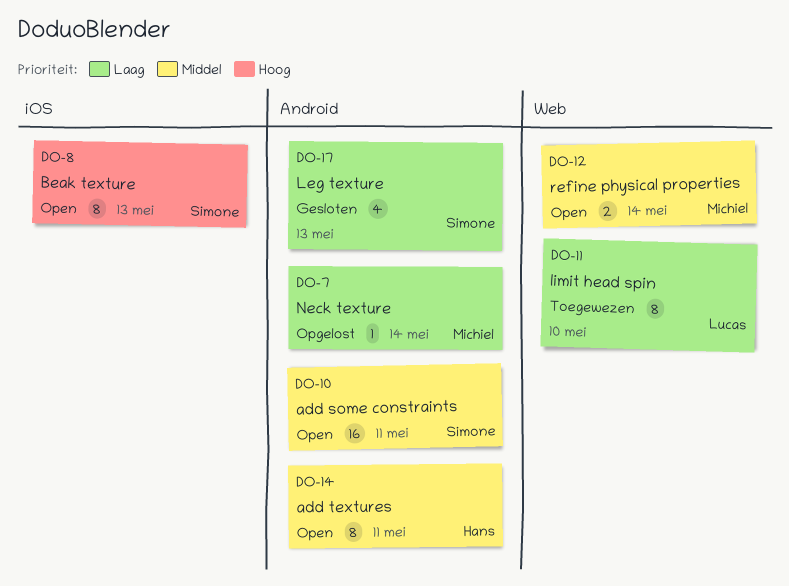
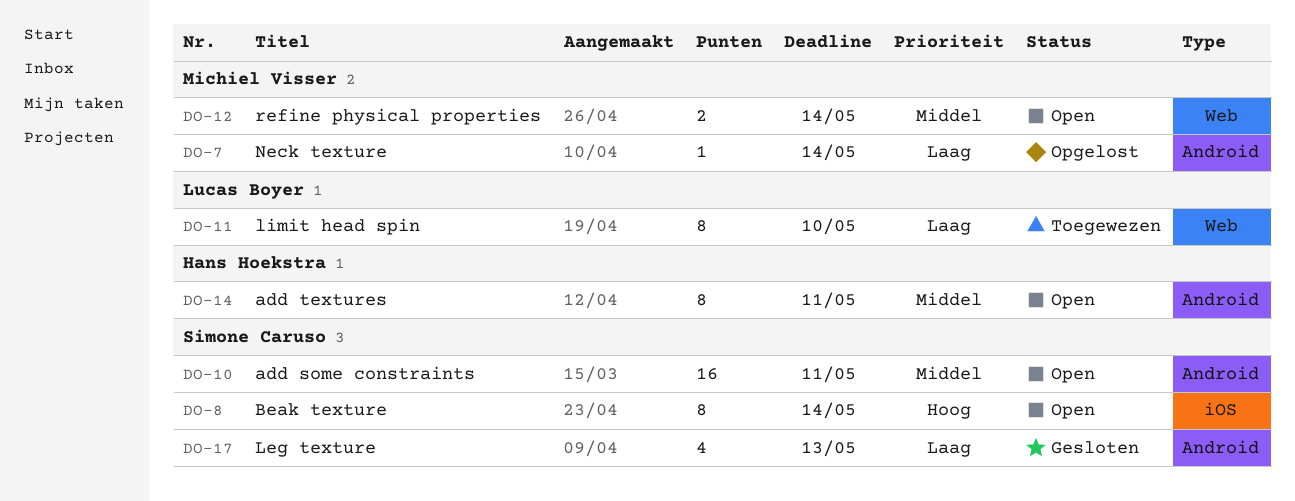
DO-8, due: May 13 -> May 14

